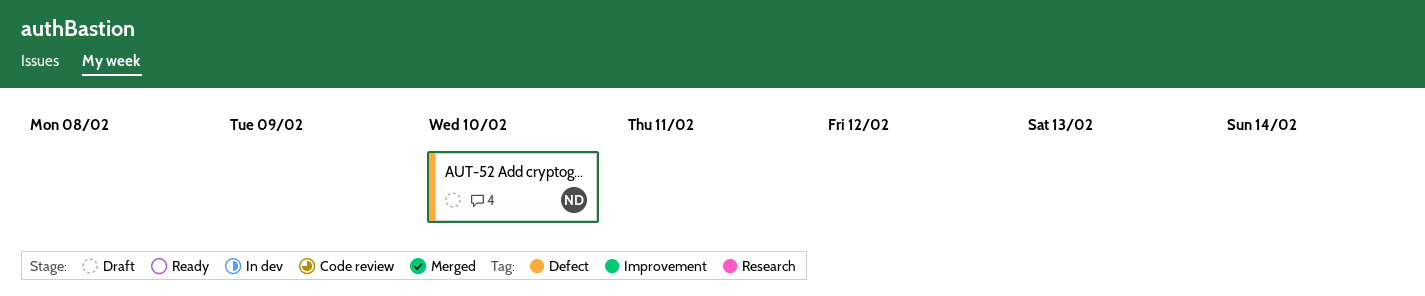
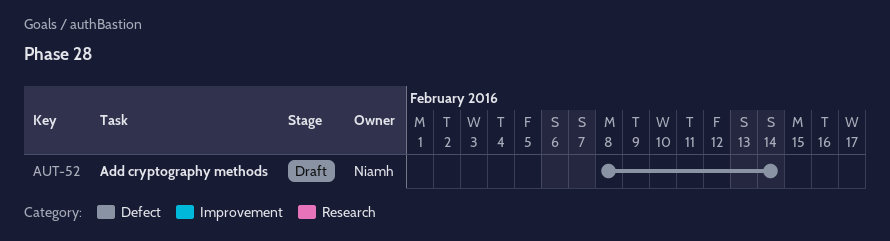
AUT-52, due: Feb 10 -> Feb 14

